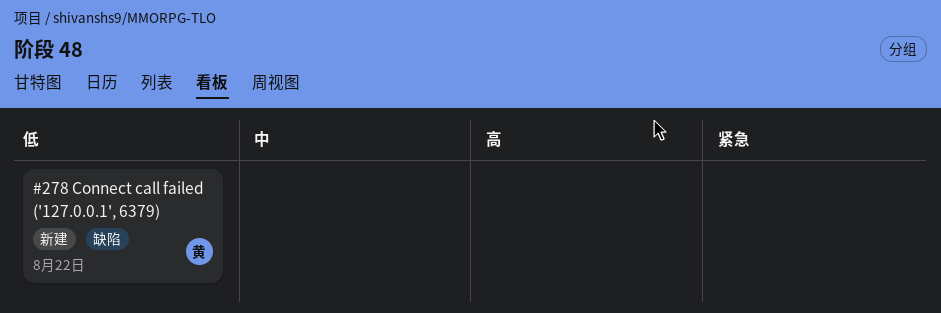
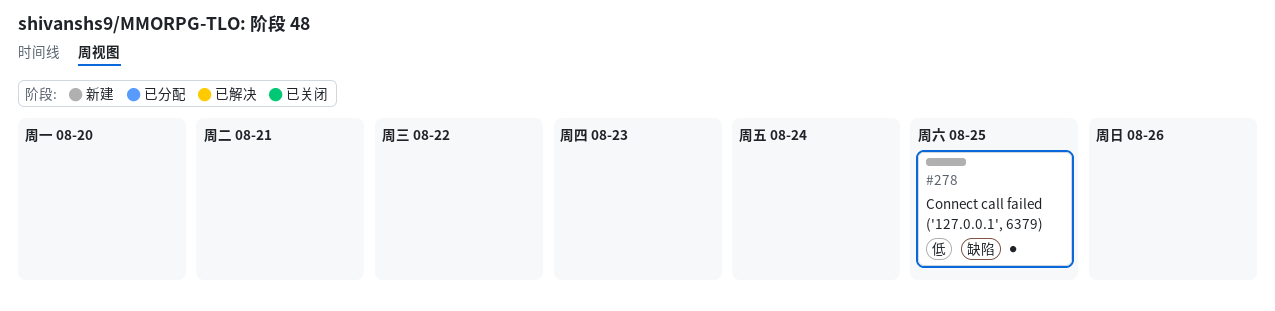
#278, due: Aug 22 -> Aug 25

